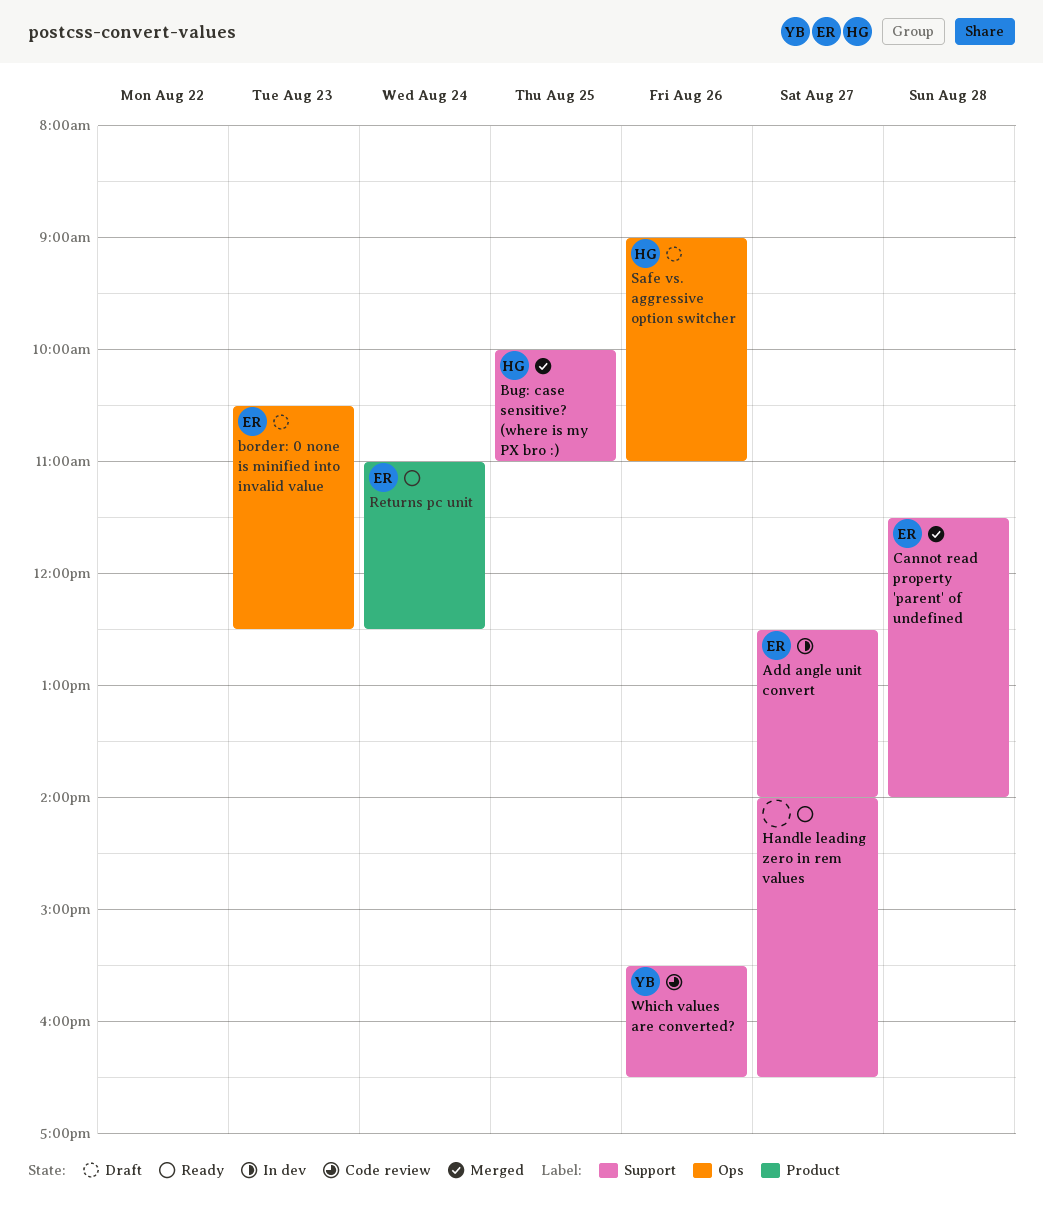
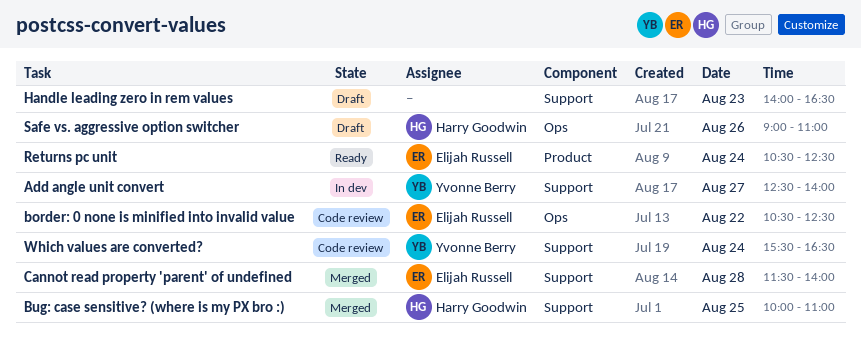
Add angle unit convert, owner: Elijah Russell -> Yvonne Berry
border: 0 none is minified into invalid value, status: Draft -> Code review
border: 0 none is minified into invalid value, day: Aug 23 -> Aug 22
Handle leading zero in rem values, status: Ready -> Draft
Handle leading zero in rem values, day: Aug 27 -> Aug 23
Returns pc unit, begins: 11:00 -> 10:30
Which values are converted?, day: Aug 26 -> Aug 24

